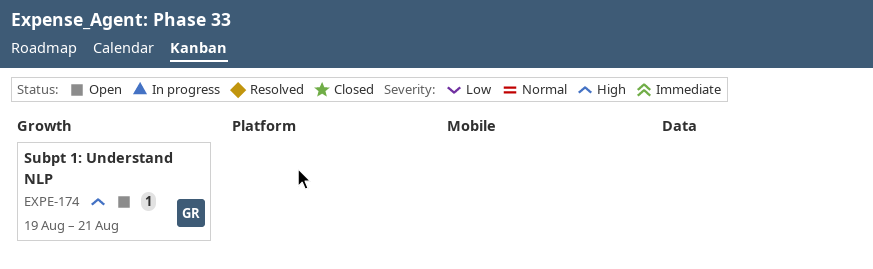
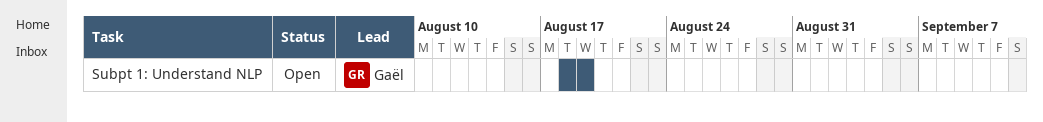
Subpt 1: Understand NLP, start: Aug 19 -> Aug 18
Subpt 1: Understand NLP, due: Aug 21 -> Aug 19

